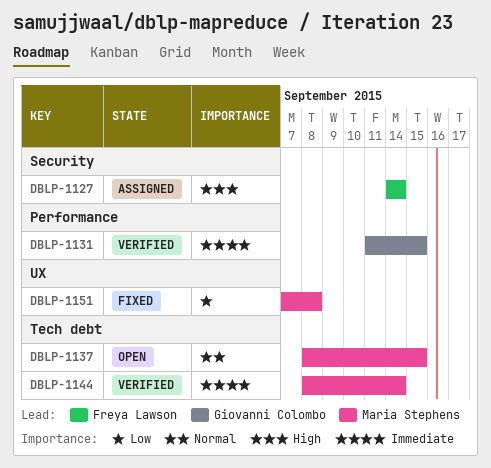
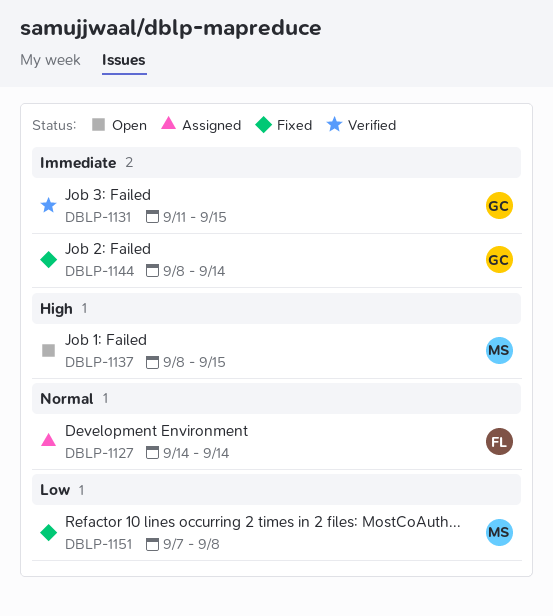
DBLP-1127, priority: High -> Normal
DBLP-1137, priority: Normal -> High
DBLP-1144, status: Verified -> Fixed
DBLP-1144, owner: Maria Stephens -> Giovanni Colombo

